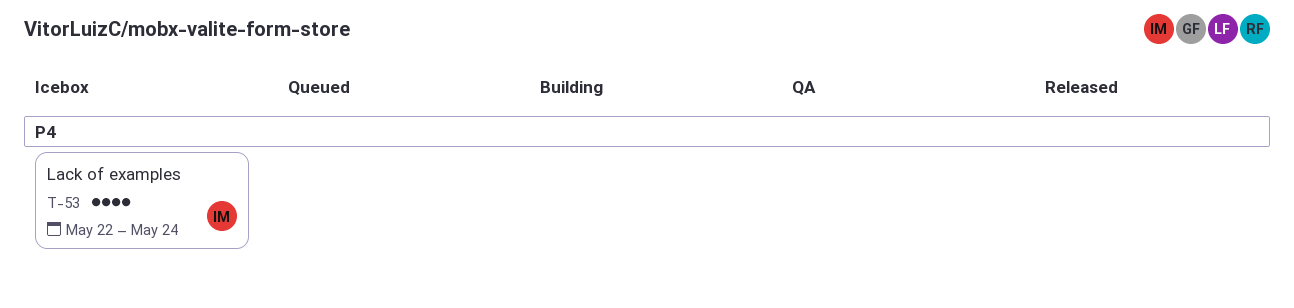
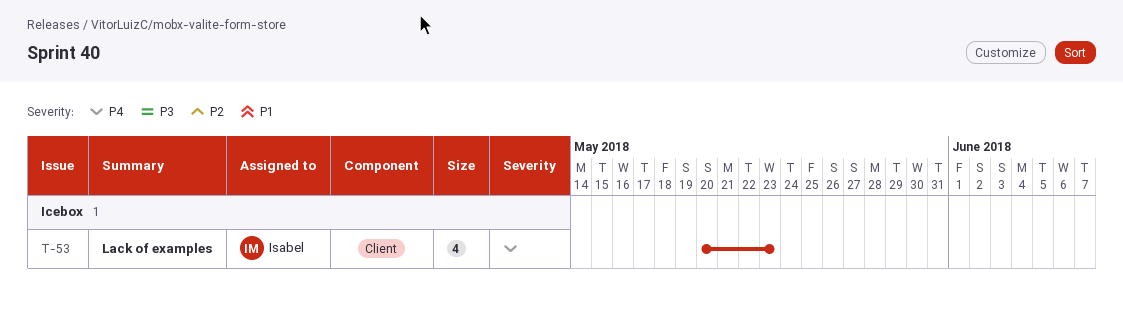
T-53, start: May 22 -> May 20
T-53, due: May 24 -> May 23

